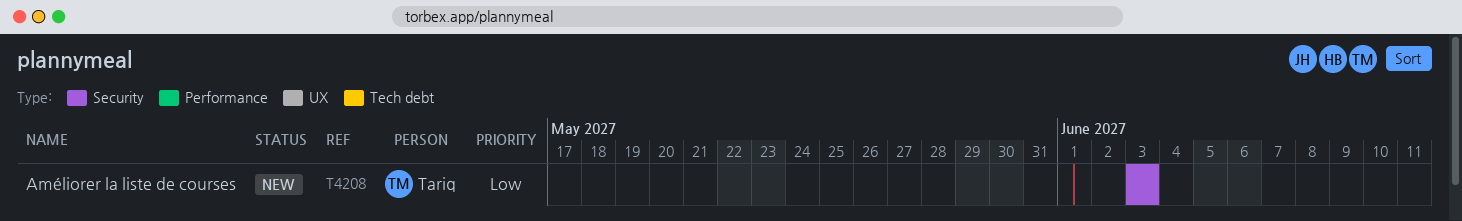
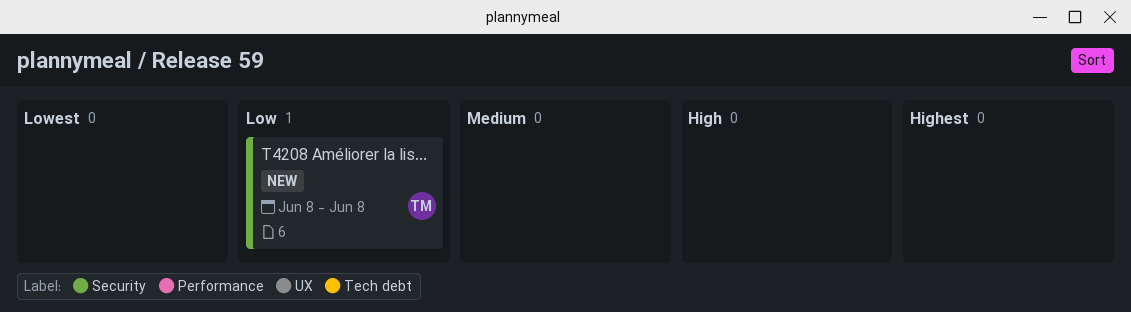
T4208, start: Jun 3 -> Jun 8
T4208, due: Jun 3 -> Jun 8

